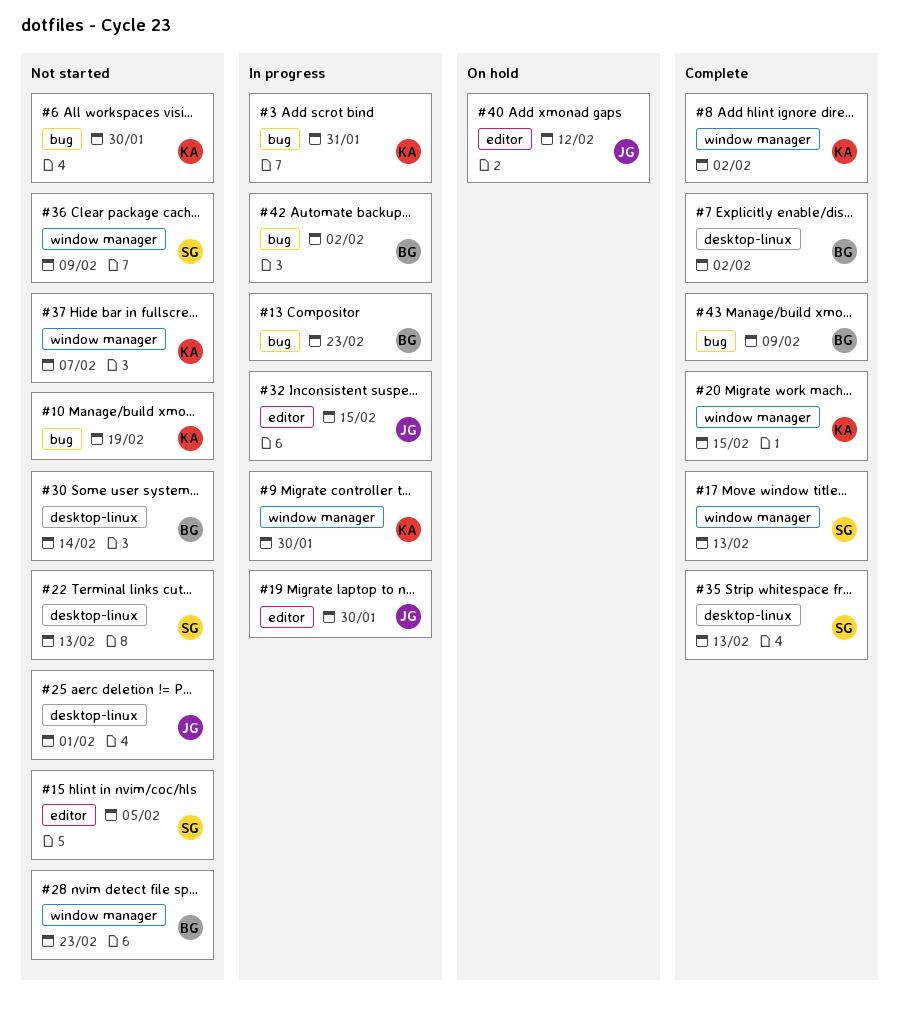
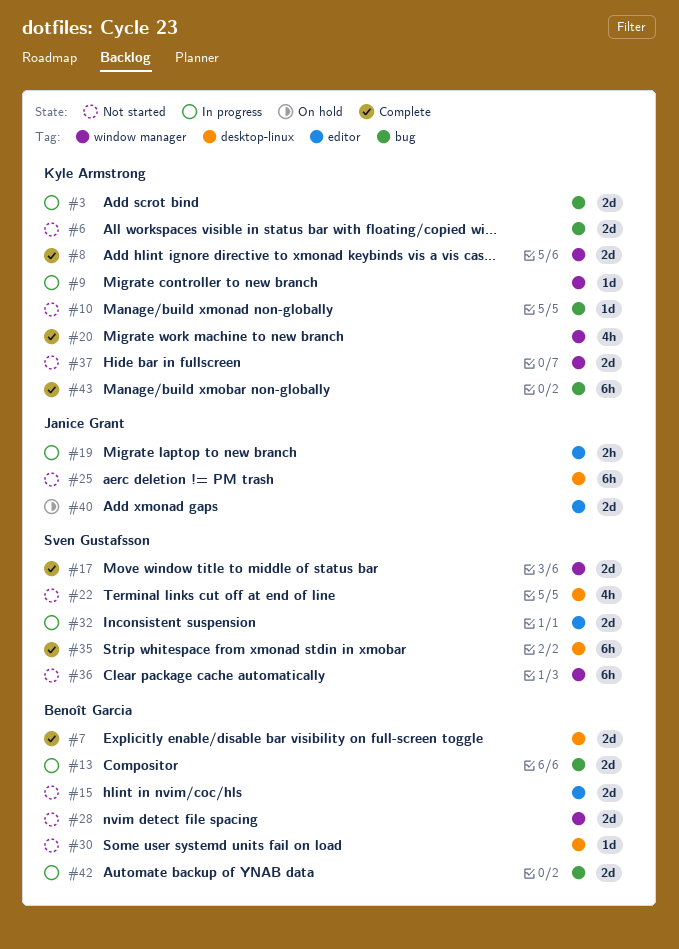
#15, owner: Sven Gustafsson -> Benoît Garcia
#32, owner: Janice Grant -> Sven Gustafsson
#43, owner: Benoît Garcia -> Kyle Armstrong

